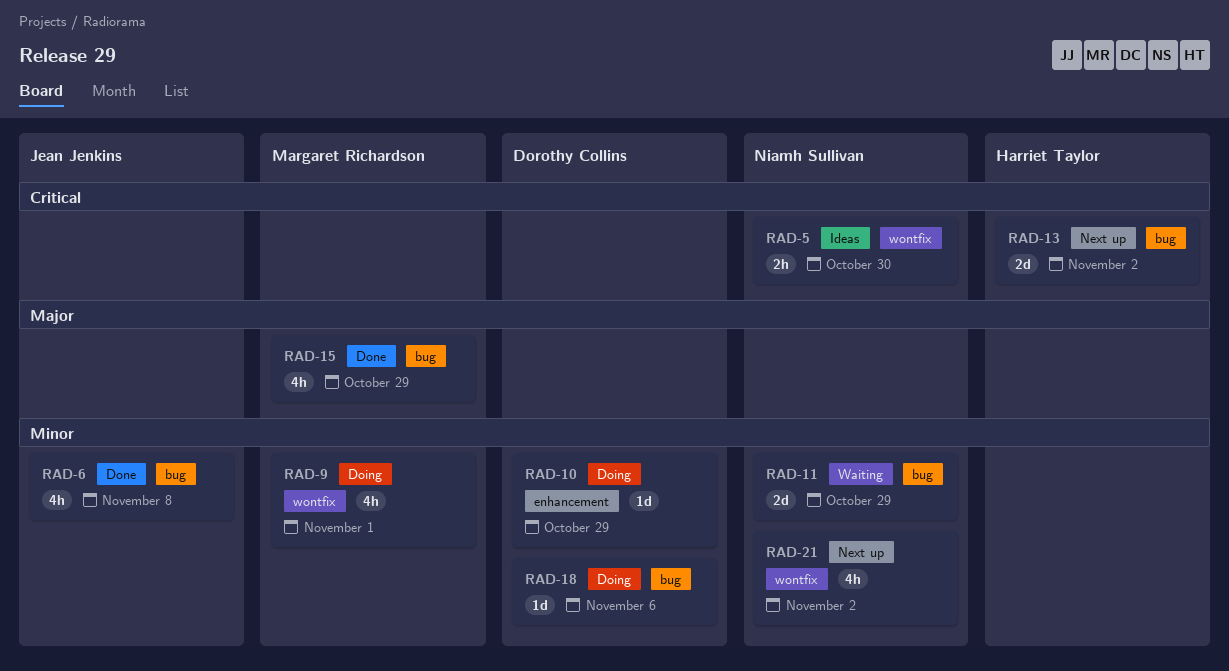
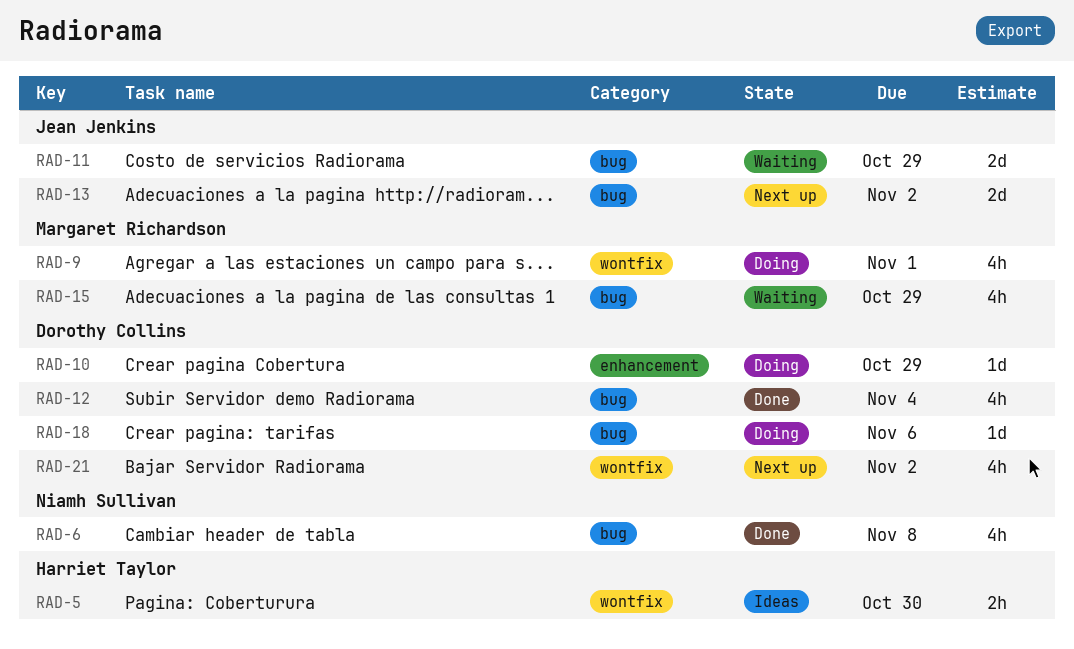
RAD-5, owner: Niamh Sullivan -> Harriet Taylor
RAD-6, owner: Jean Jenkins -> Niamh Sullivan
RAD-11, owner: Niamh Sullivan -> Jean Jenkins
RAD-12: none -> present
RAD-13, owner: Harriet Taylor -> Jean Jenkins
RAD-15, status: Done -> Waiting
RAD-21, owner: Niamh Sullivan -> Dorothy Collins

